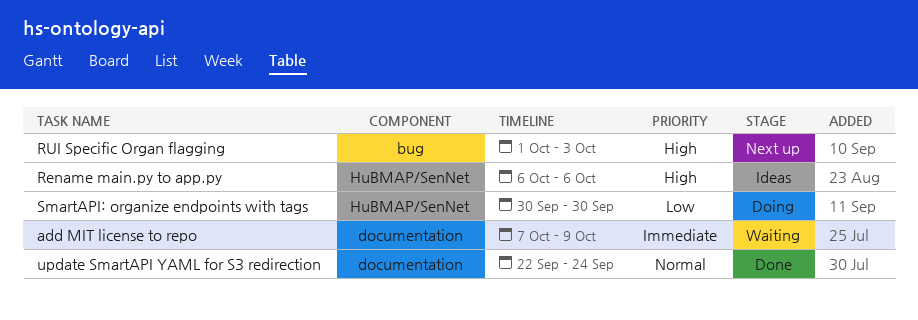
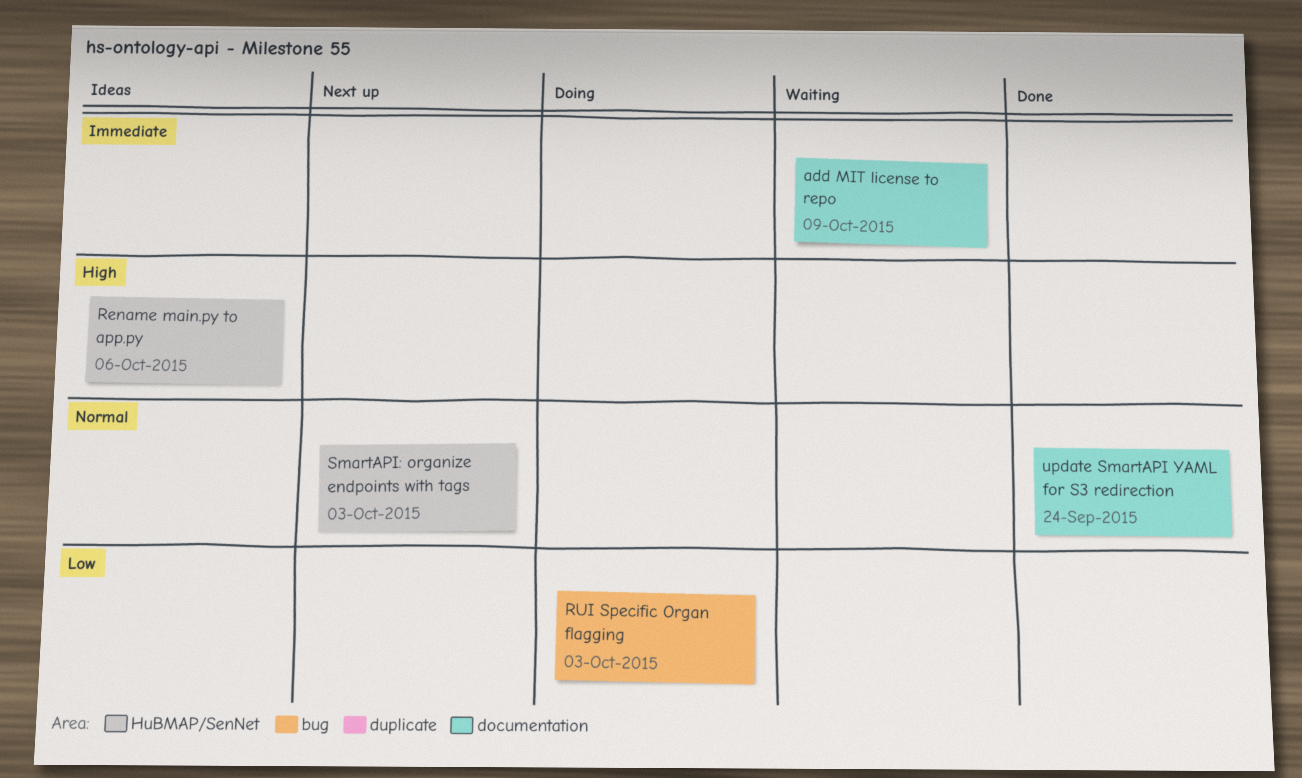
RUI Specific Organ flagging, status: Next up -> Doing
RUI Specific Organ flagging, priority: High -> Low
SmartAPI: organize endpoints with tags, status: Doing -> Next up
SmartAPI: organize endpoints with tags, priority: Low -> Normal
SmartAPI: organize endpoints with tags, due: Sep 30 -> Oct 3

